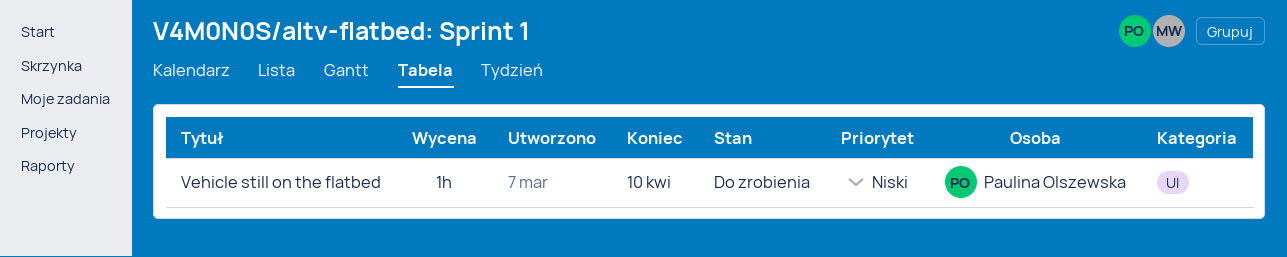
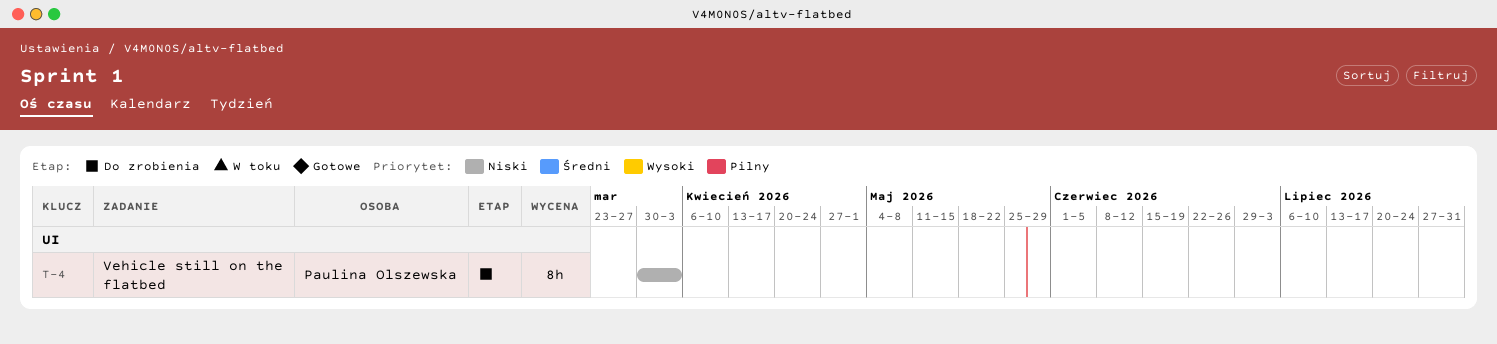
Vehicle still on the flatbed, estimate: 1h -> 8h
Vehicle still on the flatbed, due: Apr 10 -> Apr 3

